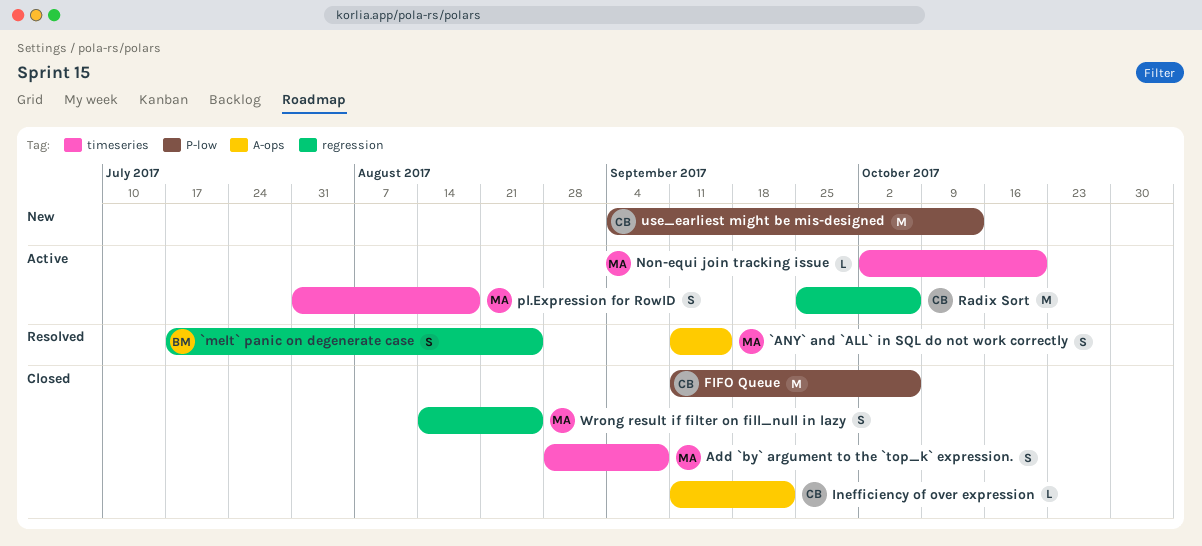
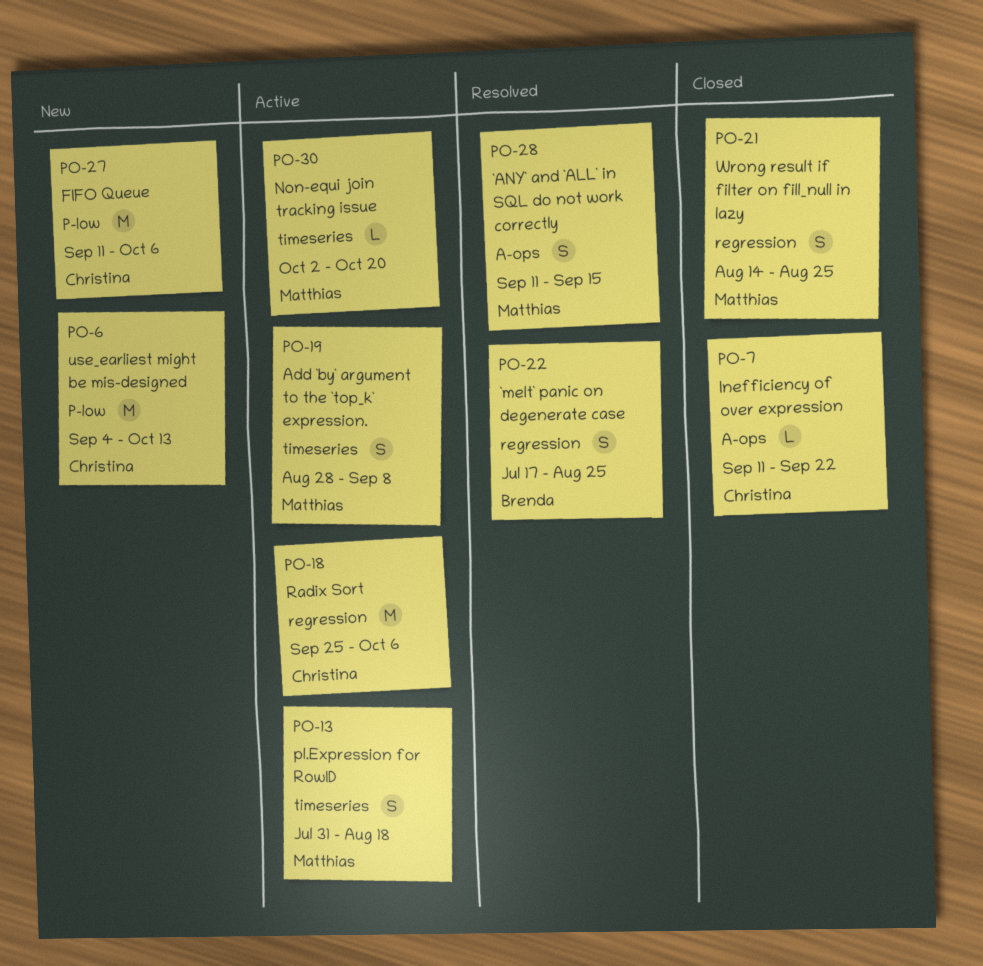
Add `by` argument to the `top_k` expression., status: Closed -> Active
FIFO Queue, status: Closed -> New

